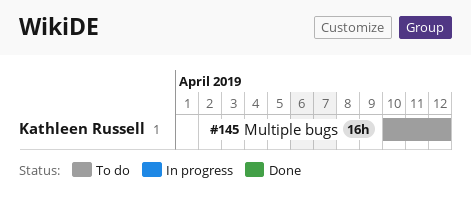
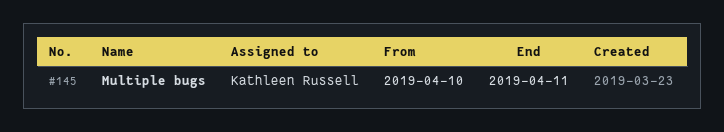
#145, due: Apr 12 -> Apr 11

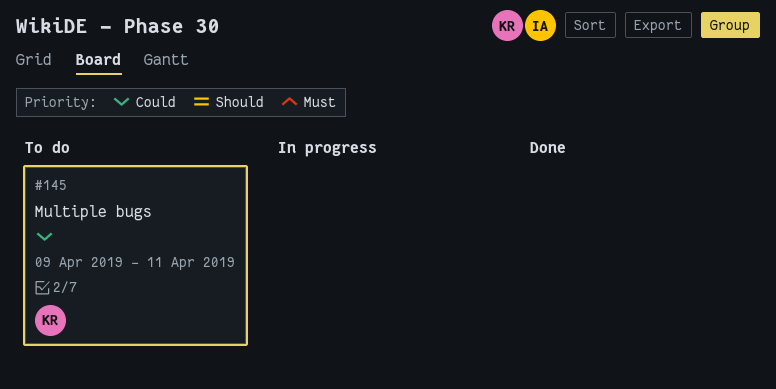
#145, start: Apr 10 -> Apr 9

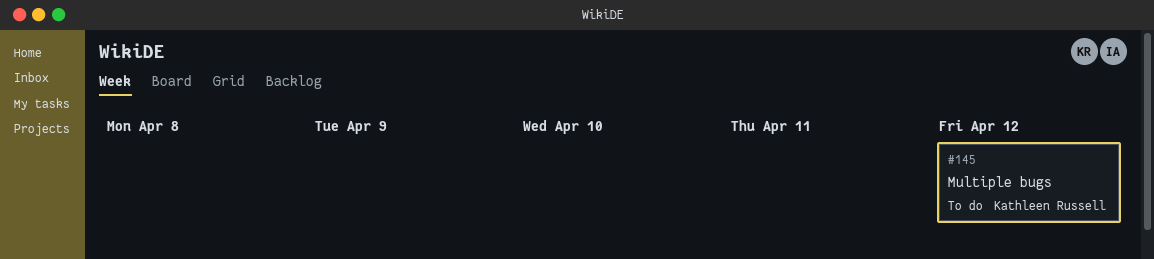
#145, due: Apr 11 -> Apr 12

